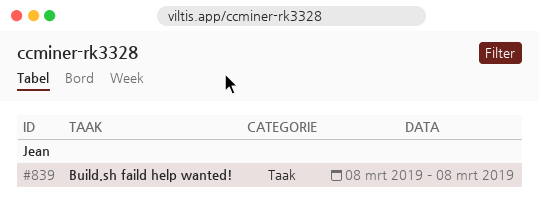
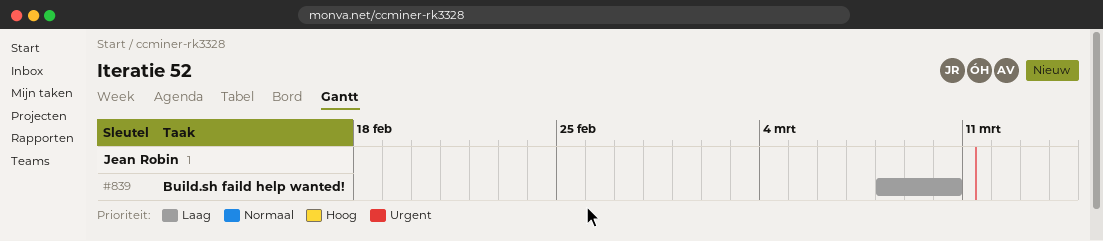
#839, due: Mar 8 -> Mar 10

